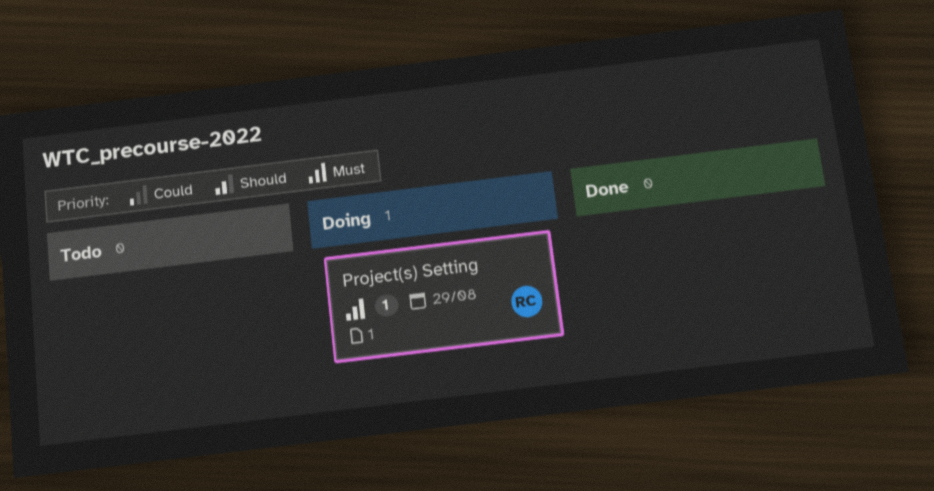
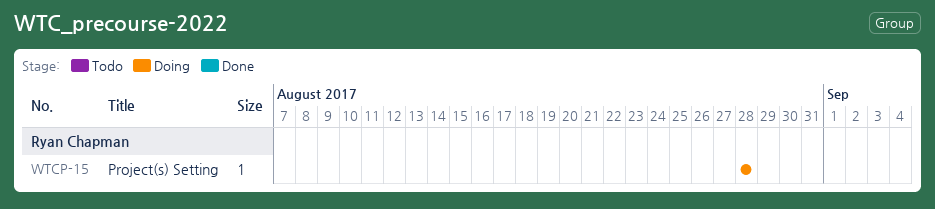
Project(s) Setting, due: Aug 29 -> Aug 28

